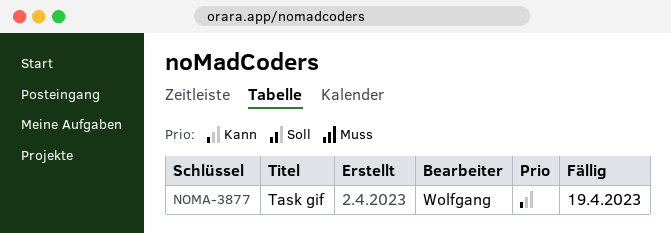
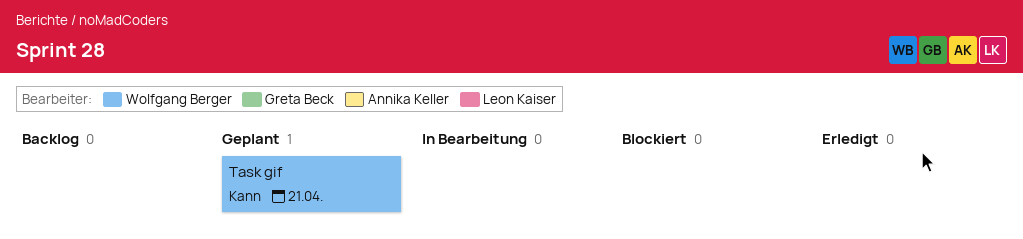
Task gif, due: Apr 19 -> Apr 21

